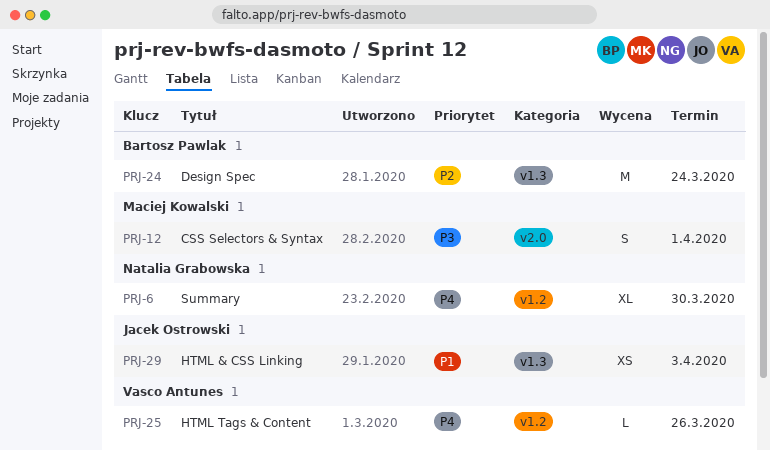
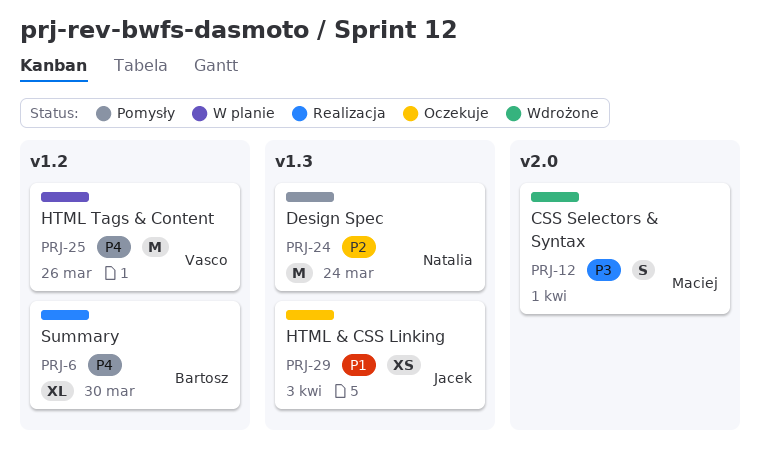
PRJ-6, owner: Natalia Grabowska -> Bartosz Pawlak
PRJ-24, owner: Bartosz Pawlak -> Natalia Grabowska
PRJ-25, estimate: L -> M

